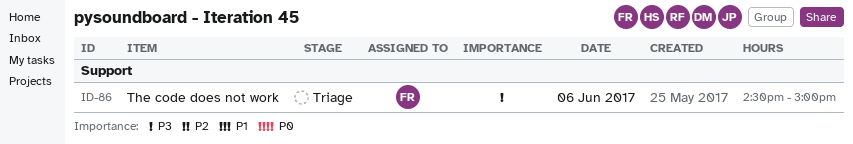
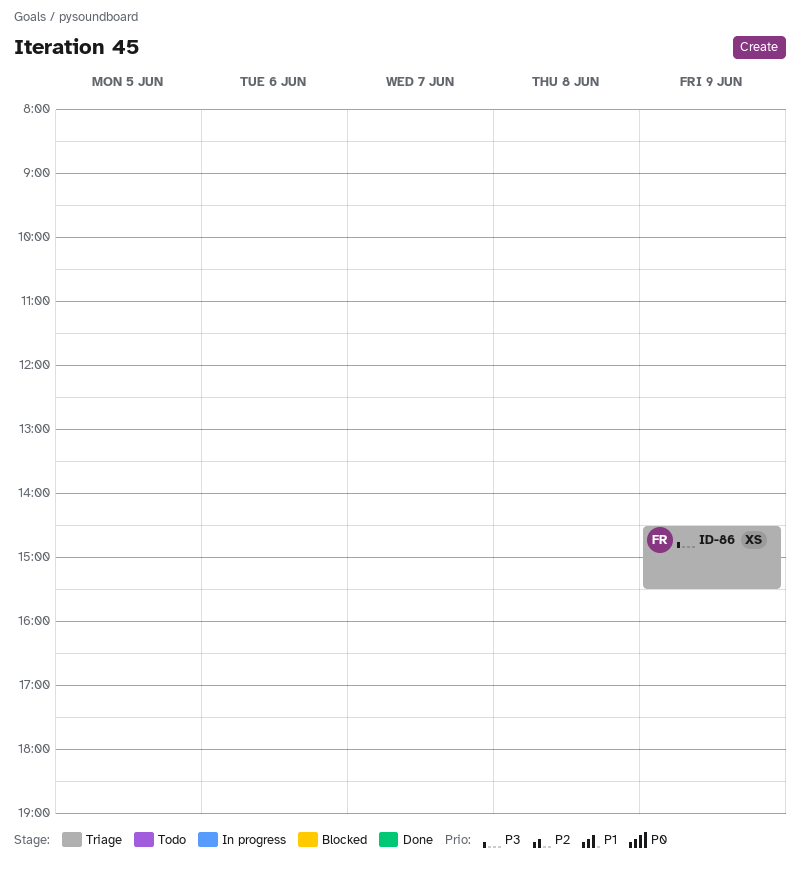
ID-86, day: Jun 6 -> Jun 9
ID-86, ends: 15:00 -> 15:30

